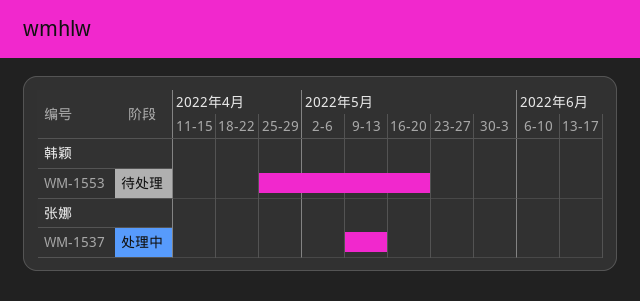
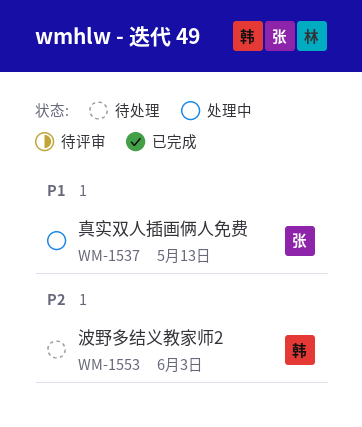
WM-1553, due: May 20 -> Jun 3

